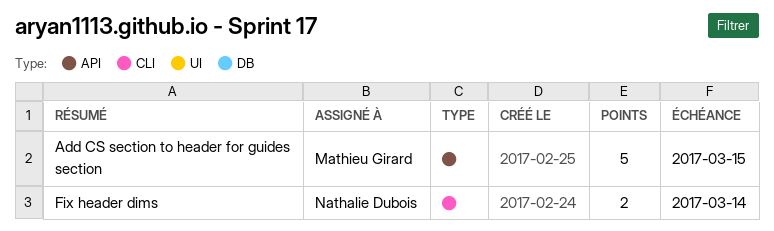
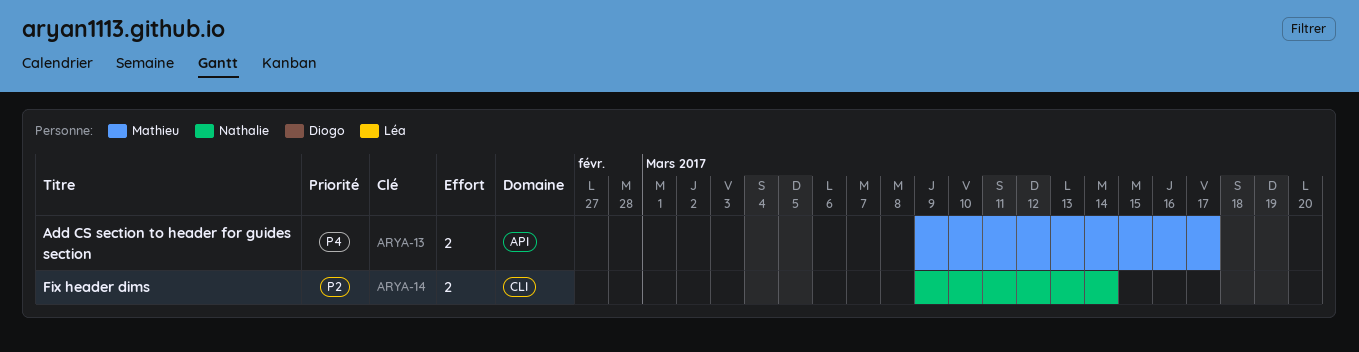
Add CS section to header for guides section, estimate: 5 -> 2
Add CS section to header for guides section, due: Mar 15 -> Mar 17

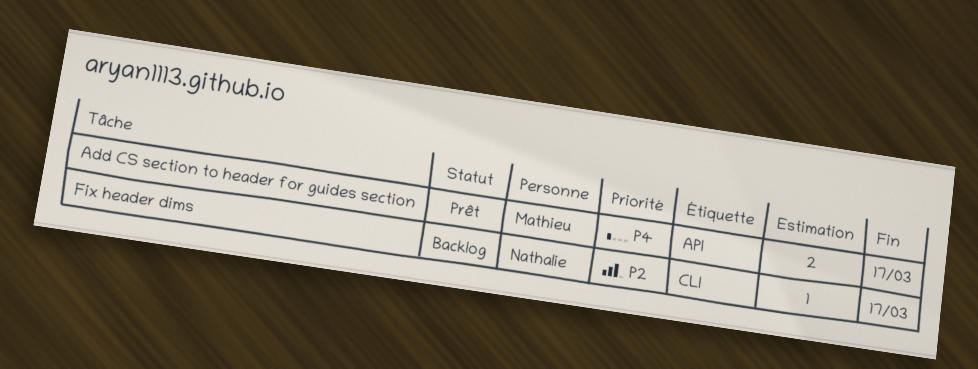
Fix header dims, estimate: 2 -> 1
Fix header dims, due: Mar 14 -> Mar 17

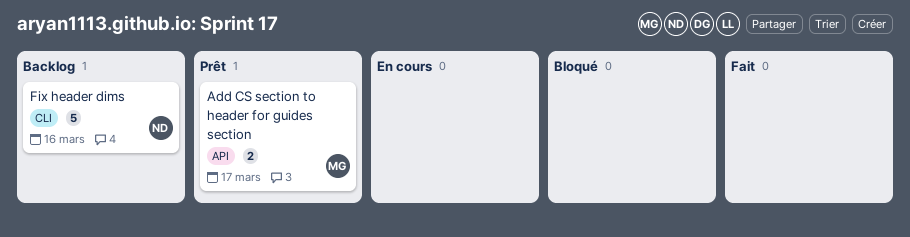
Fix header dims, estimate: 1 -> 5
Fix header dims, due: Mar 17 -> Mar 16

